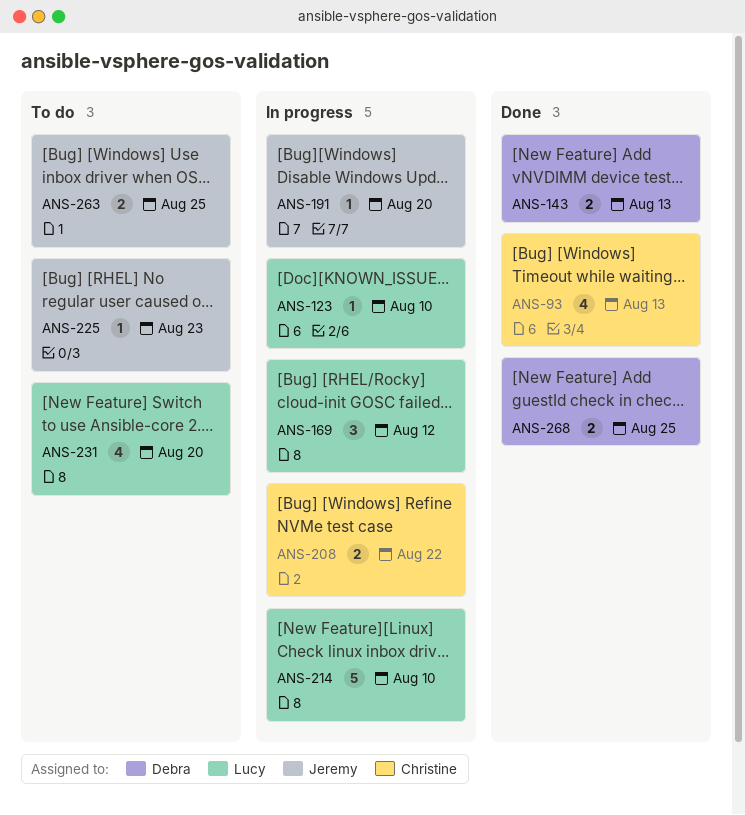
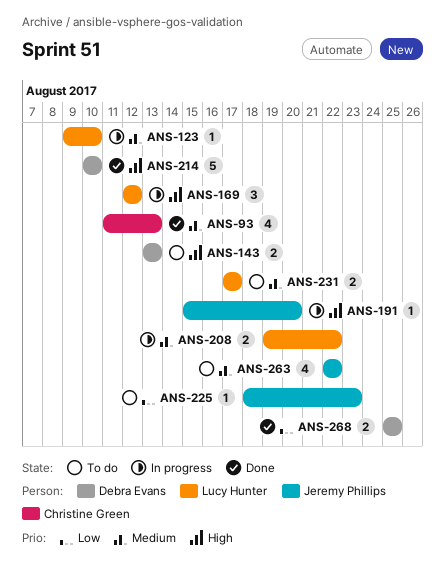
ANS-143, status: Done -> To do
ANS-208, owner: Christine Green -> Lucy Hunter
ANS-214, status: In progress -> Done
ANS-214, owner: Lucy Hunter -> Debra Evans
ANS-231, estimate: 4 -> 2
ANS-231, due: Aug 20 -> Aug 17
ANS-263, estimate: 2 -> 4
ANS-263, due: Aug 25 -> Aug 22

